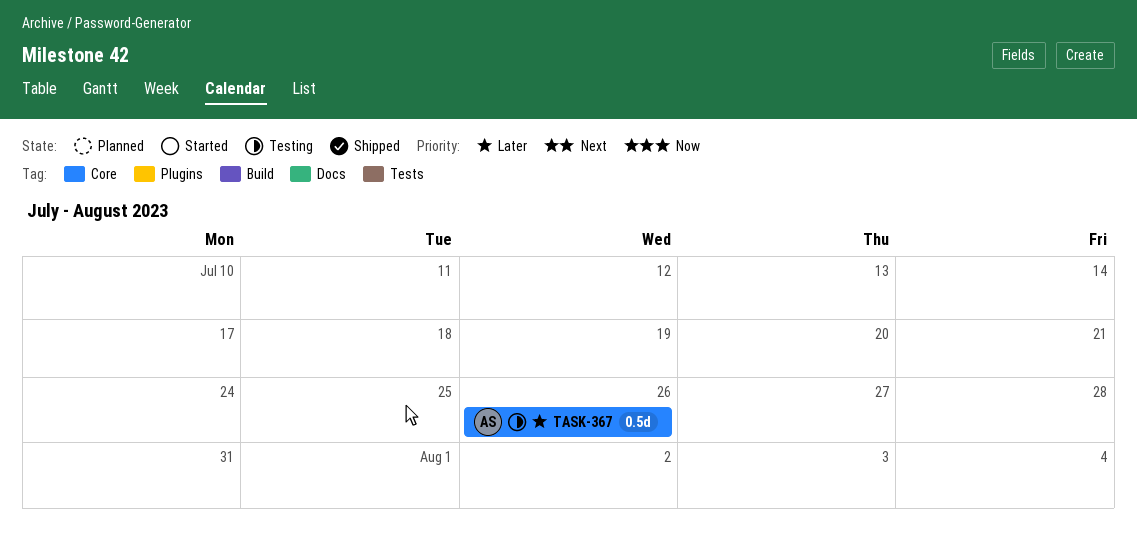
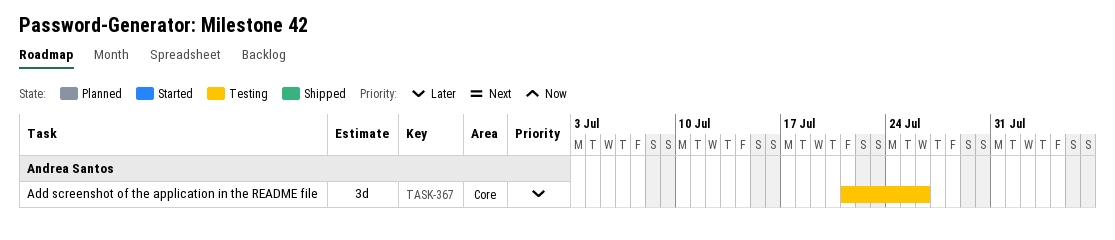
TASK-367, estimate: 0.5d -> 3d
TASK-367, start: Jul 26 -> Jul 21

